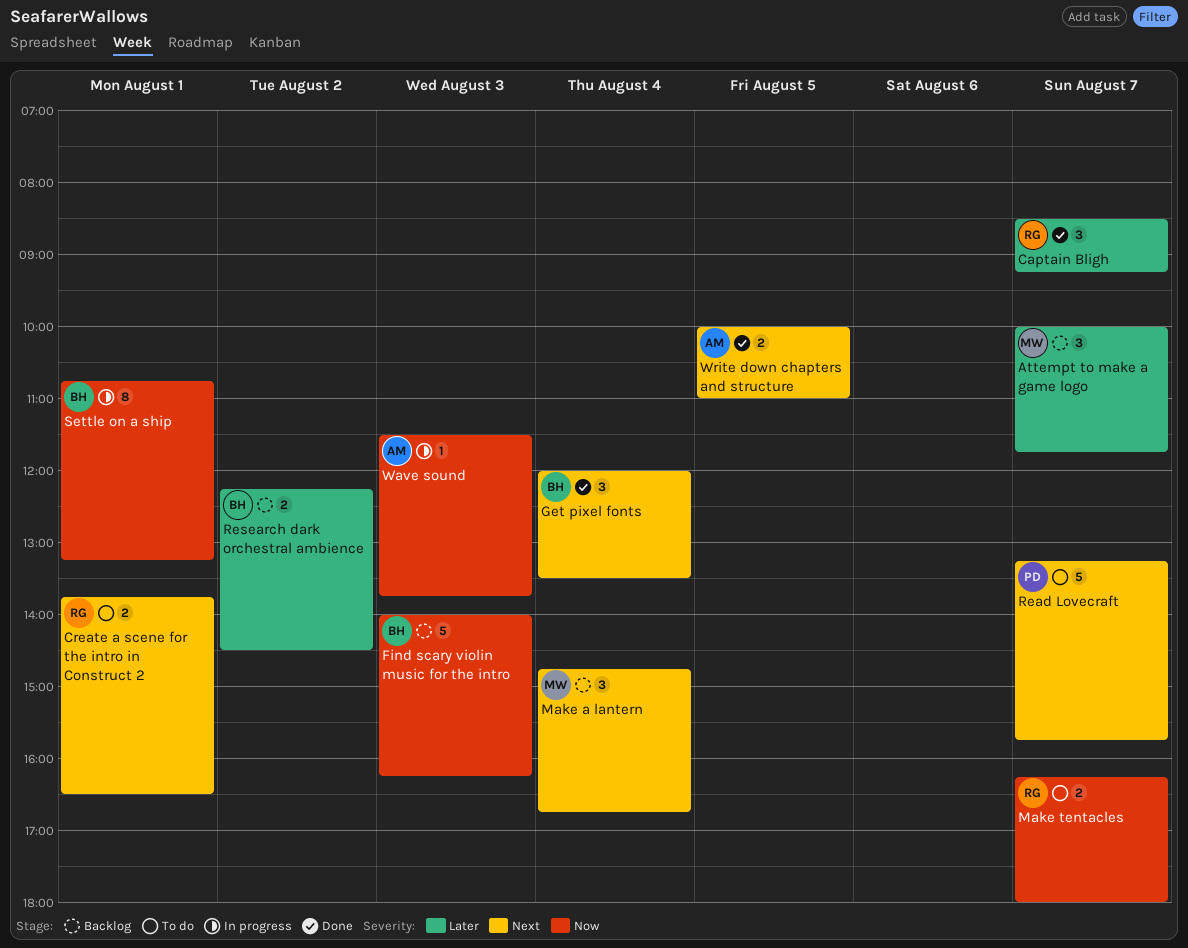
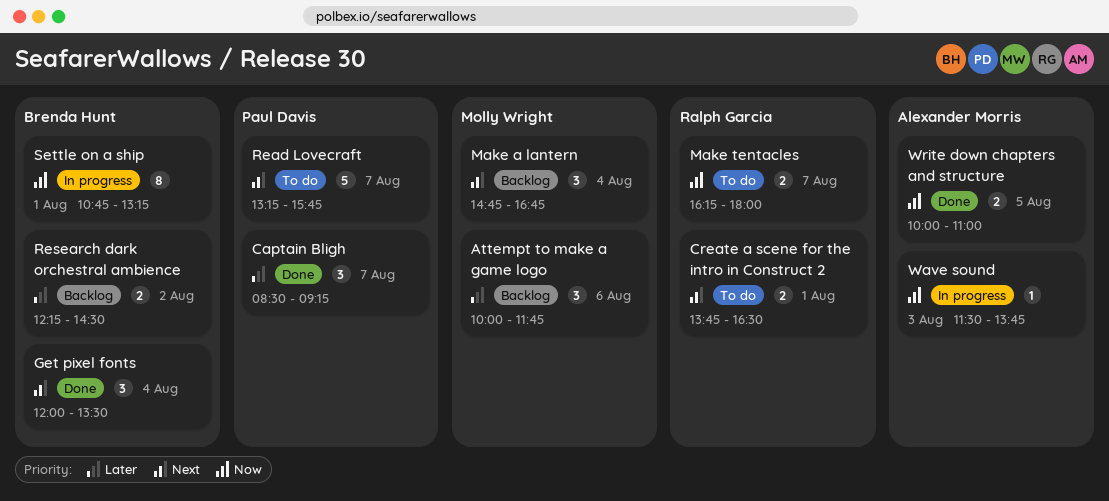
Attempt to make a game logo, day: Aug 7 -> Aug 6
Captain Bligh, owner: Ralph Garcia -> Paul Davis
Find scary violin music for the intro: present -> none
Write down chapters and structure, priority: Next -> Now

